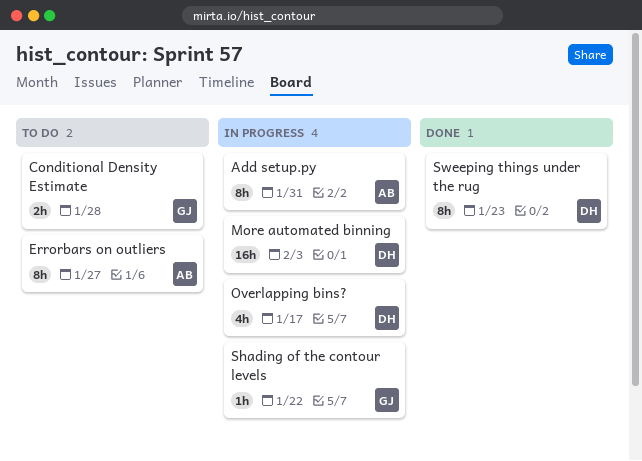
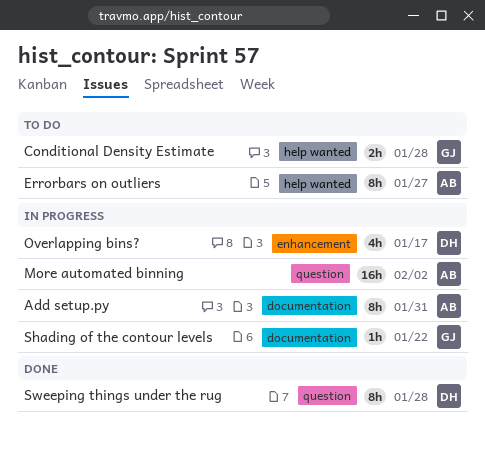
More automated binning, owner: DH -> AB
More automated binning, due: Feb 3 -> Feb 2
Sweeping things under the rug, due: Jan 23 -> Jan 28

